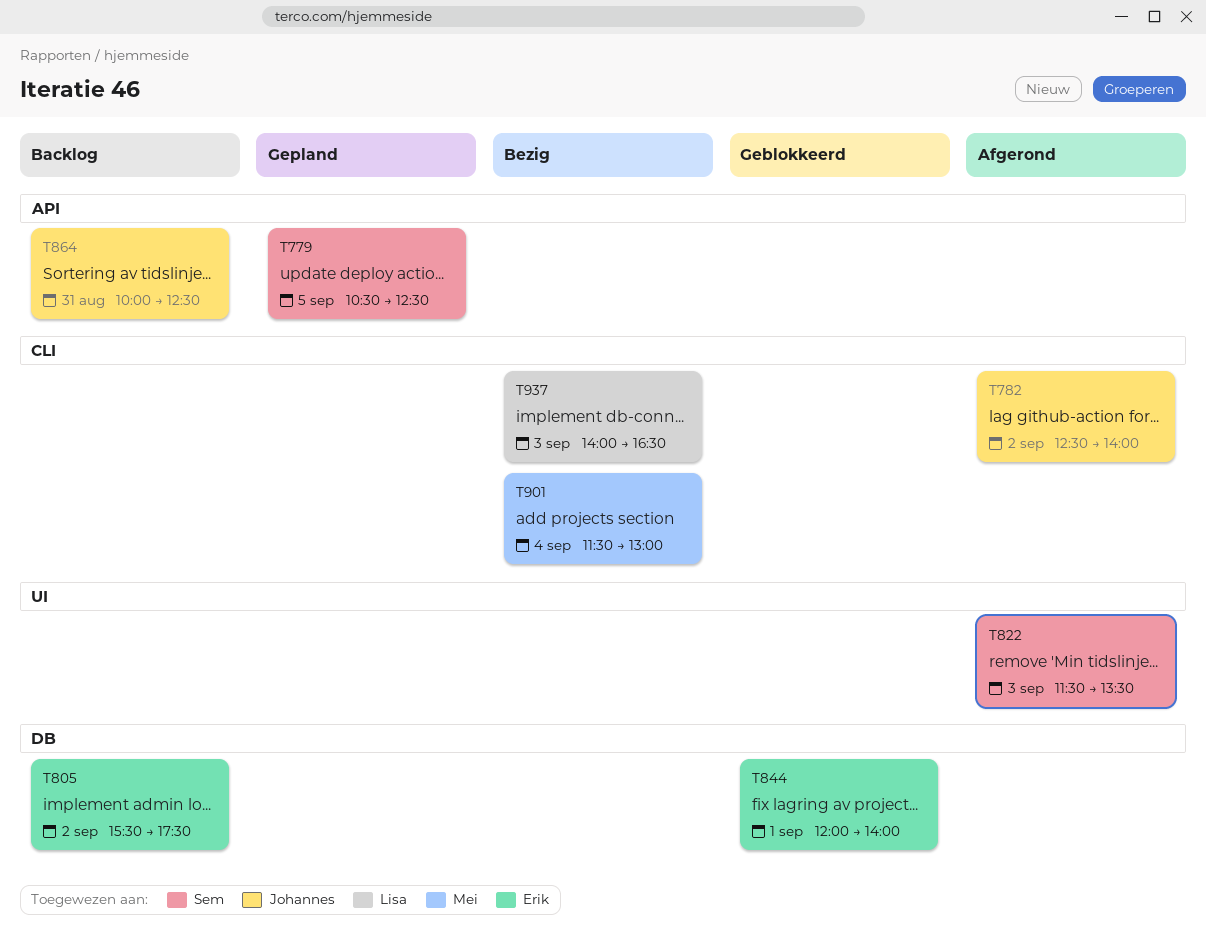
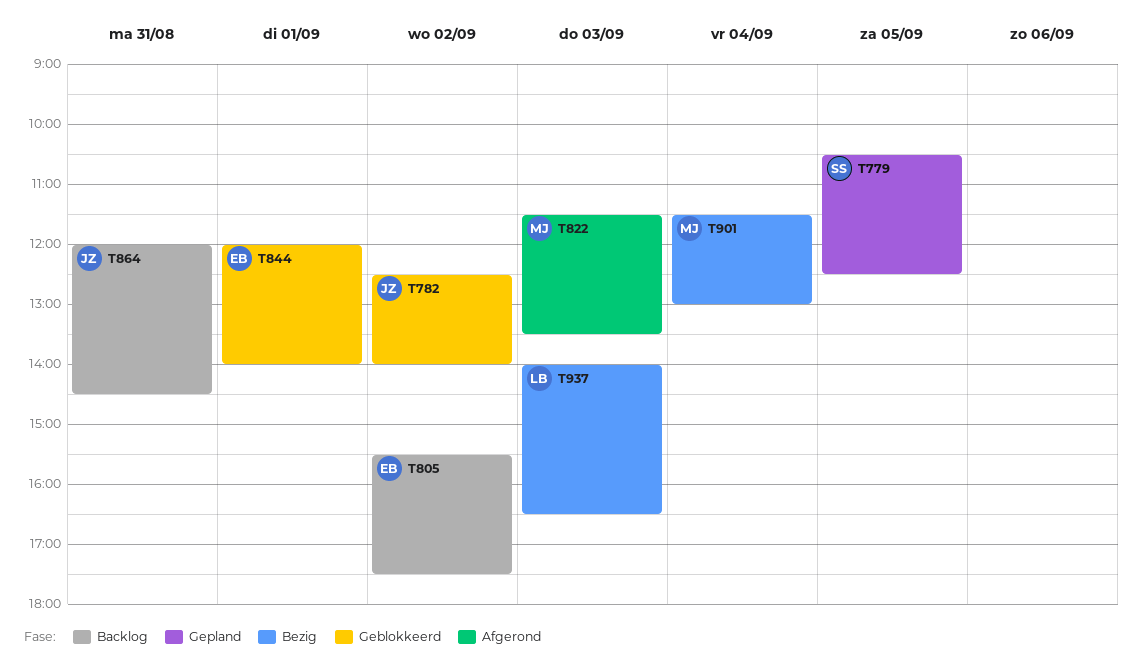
T782, status: Afgerond -> Geblokkeerd
T822, owner: Sem -> Mei
T864, begins: 10:00 -> 12:00
T864, ends: 12:30 -> 14:30

